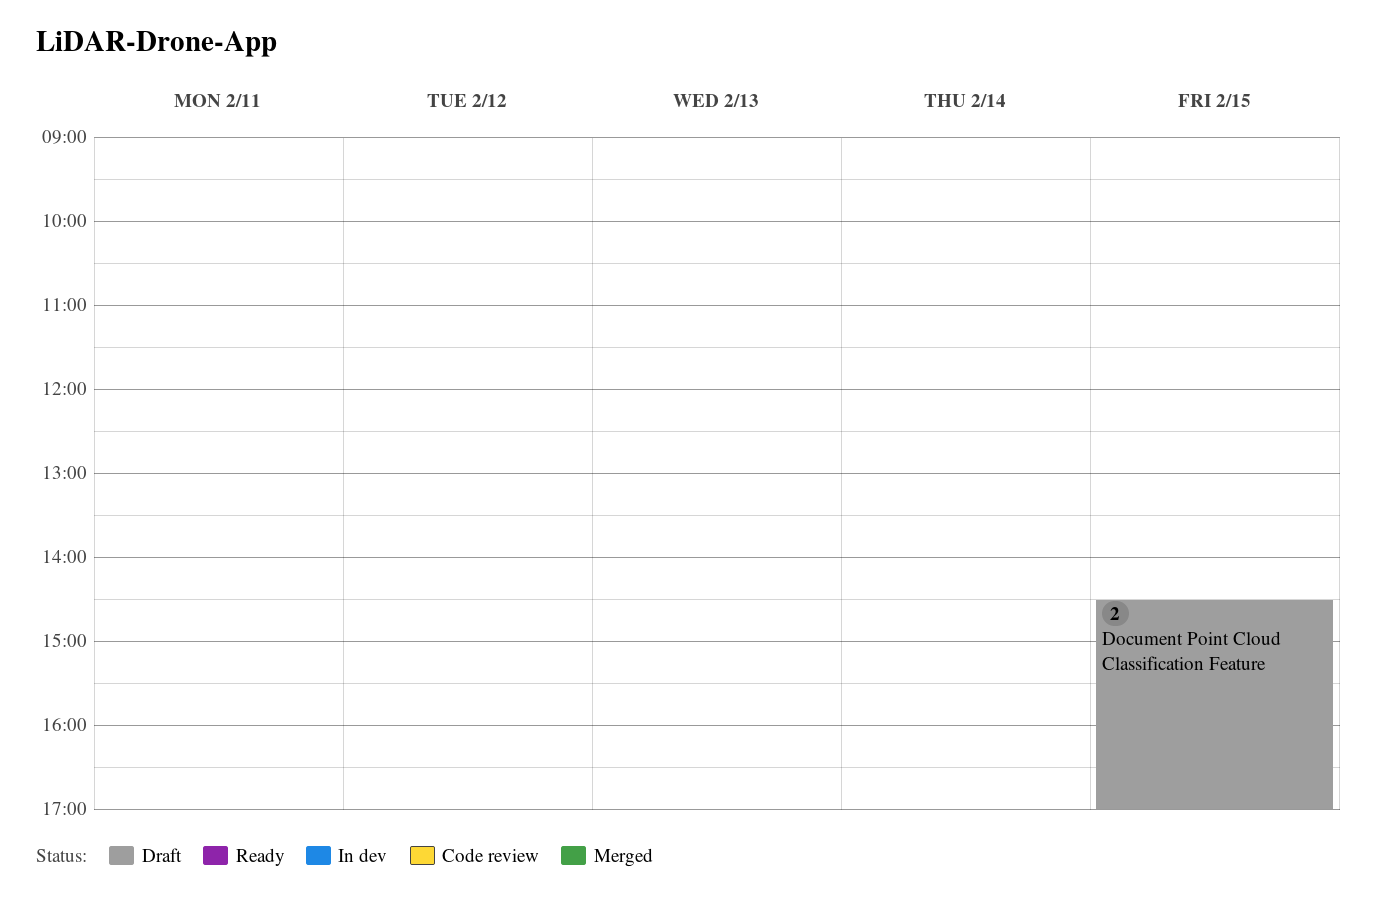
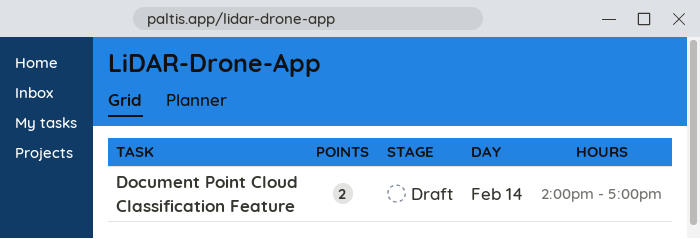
Document Point Cloud Classification Feature, day: Feb 15 -> Feb 14
Document Point Cloud Classification Feature, begins: 14:30 -> 14:00

